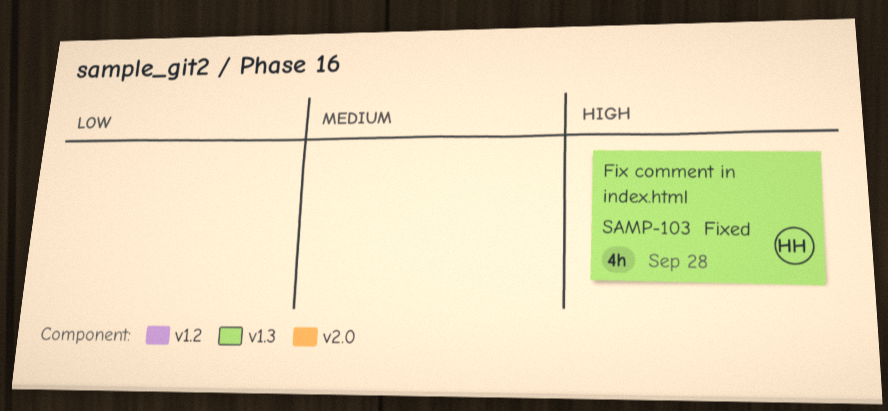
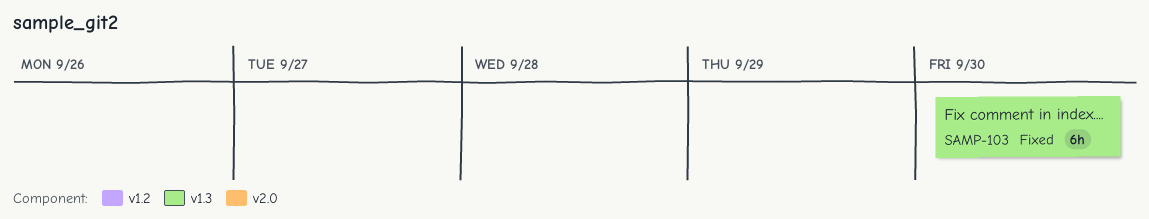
SAMP-103, estimate: 4h -> 6h
SAMP-103, due: Sep 28 -> Sep 30

